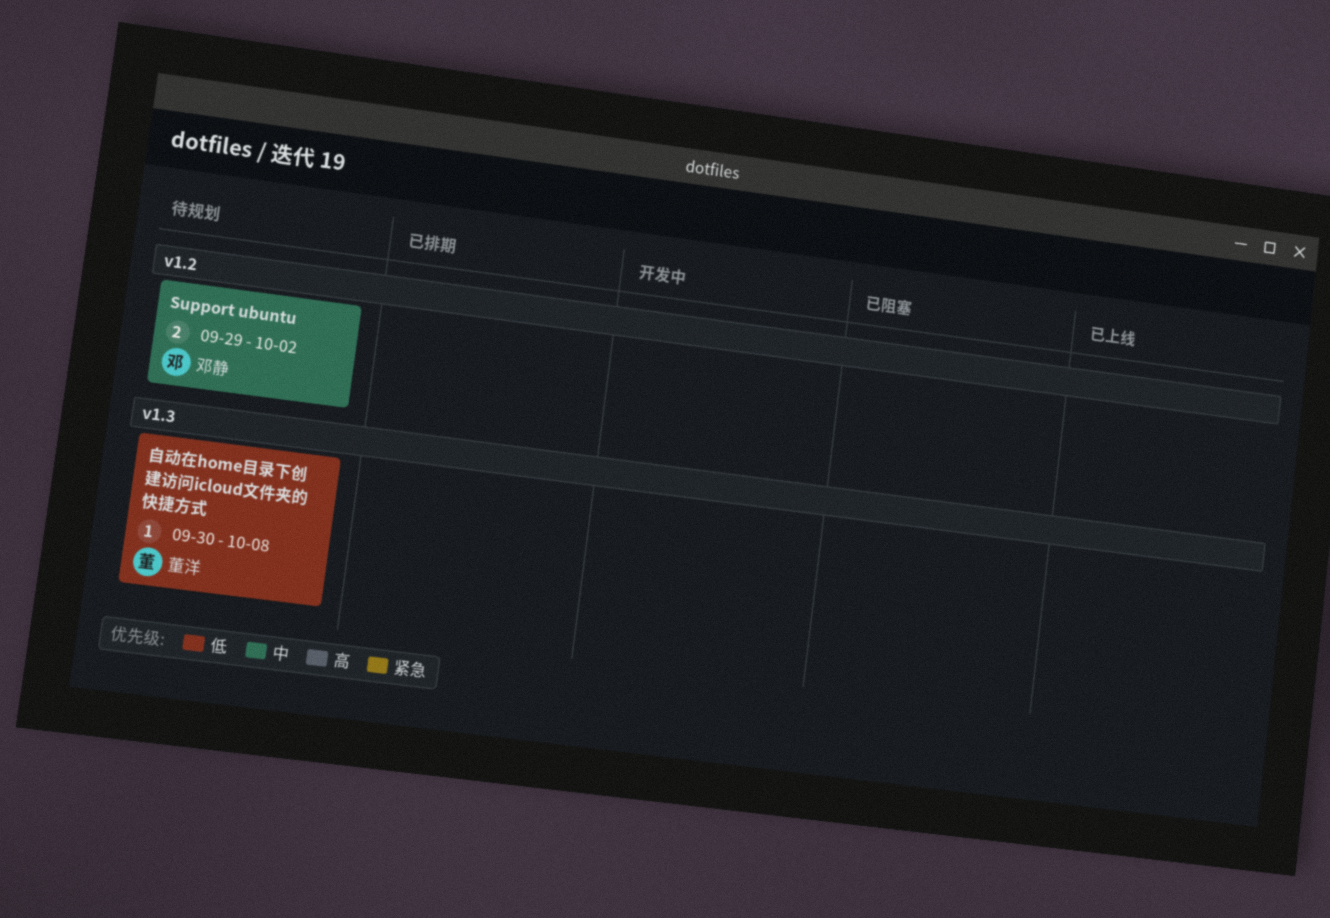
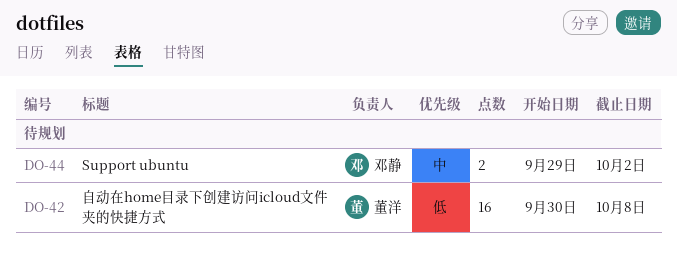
自动在home目录下创建访问icloud文件夹的快捷方式, estimate: 1 -> 16

